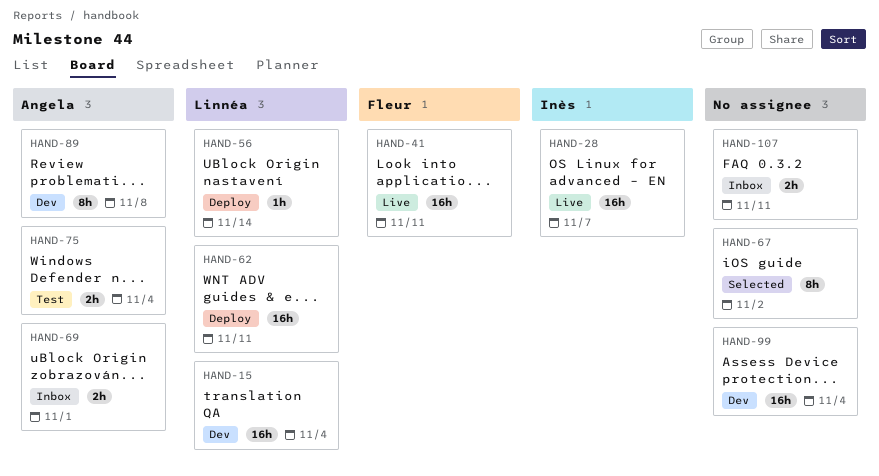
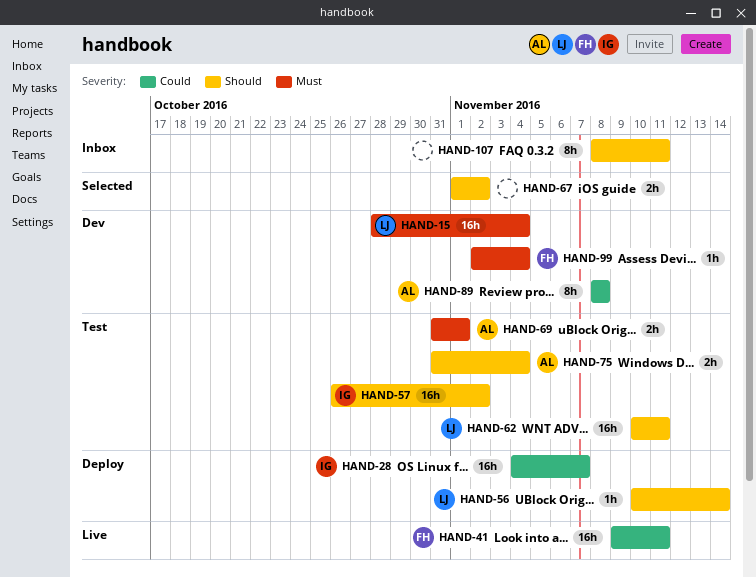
HAND-28, status: Live -> Deploy
HAND-57: none -> present
HAND-62, status: Deploy -> Test
HAND-67, estimate: 8h -> 2h
HAND-69, status: Inbox -> Test
HAND-99, owner: none -> Fleur
HAND-99, estimate: 16h -> 1h
HAND-107, estimate: 2h -> 8h

